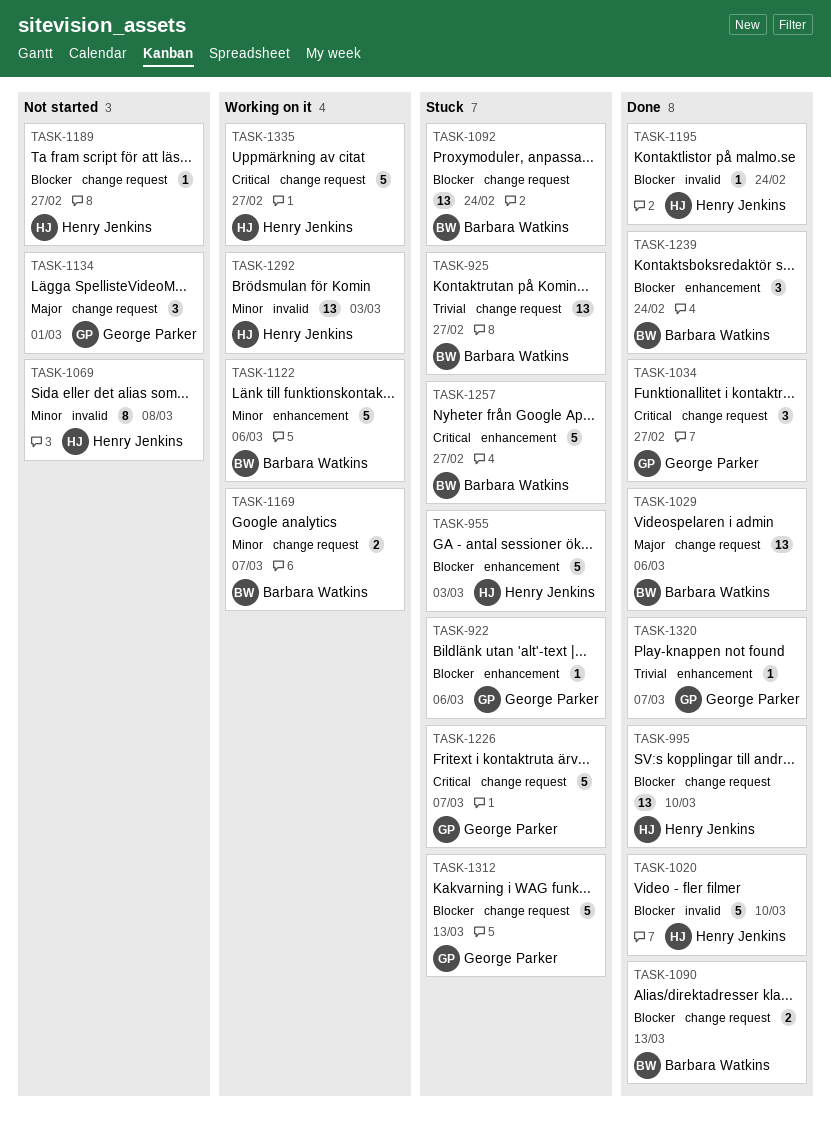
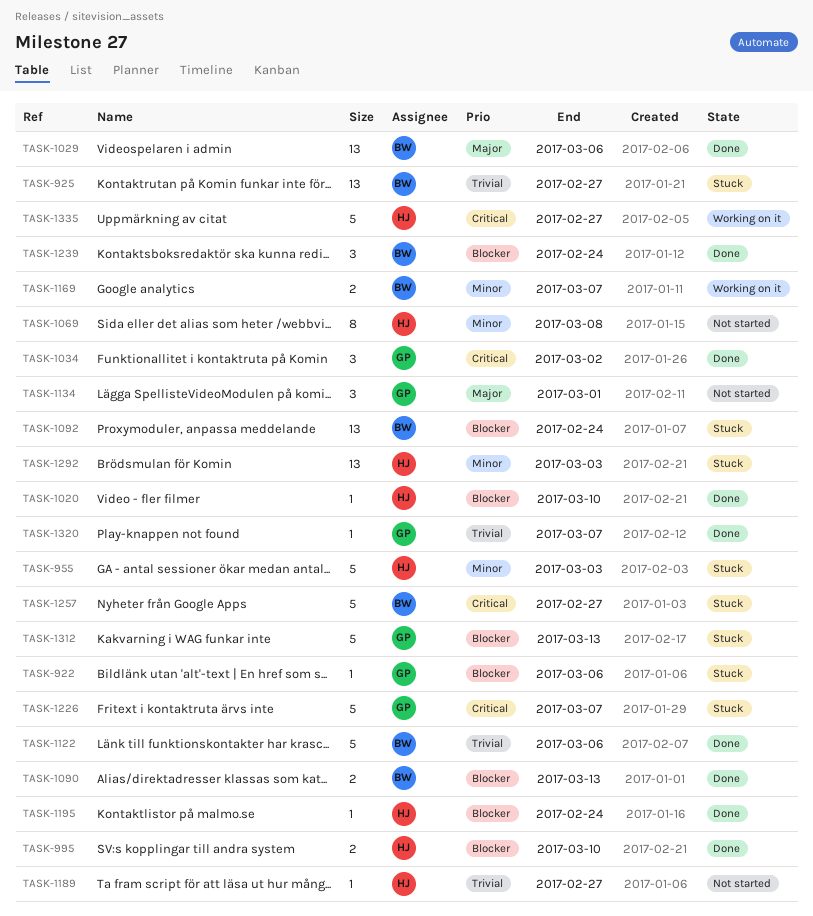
TASK-955, priority: Blocker -> Minor
TASK-995, estimate: 13 -> 2
TASK-1020, estimate: 5 -> 1
TASK-1034, due: Feb 27 -> Mar 2
TASK-1122, status: Working on it -> Done
TASK-1122, priority: Minor -> Trivial
TASK-1189, priority: Blocker -> Trivial
TASK-1292, status: Working on it -> Stuck

